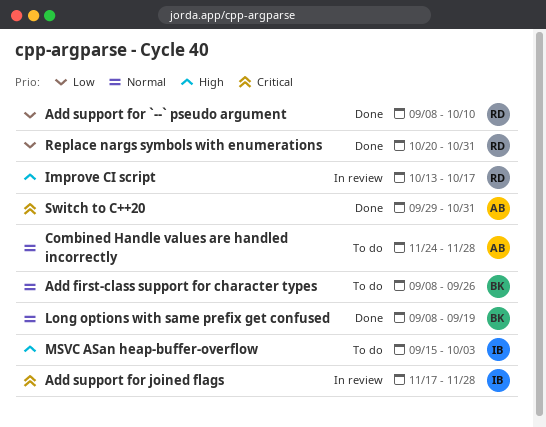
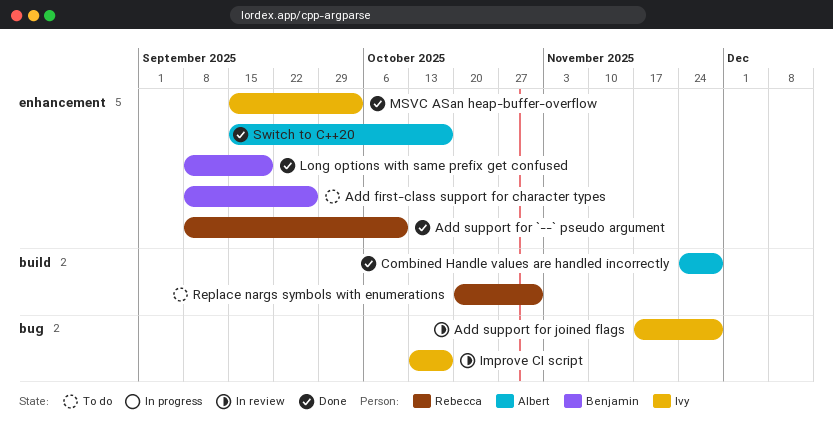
Combined Handle values are handled incorrectly, status: To do -> Done
Improve CI script, owner: Rebecca -> Ivy
MSVC ASan heap-buffer-overflow, status: To do -> Done
Replace nargs symbols with enumerations, status: Done -> To do
Switch to C++20, start: Sep 29 -> Sep 15
Switch to C++20, due: Oct 31 -> Oct 17

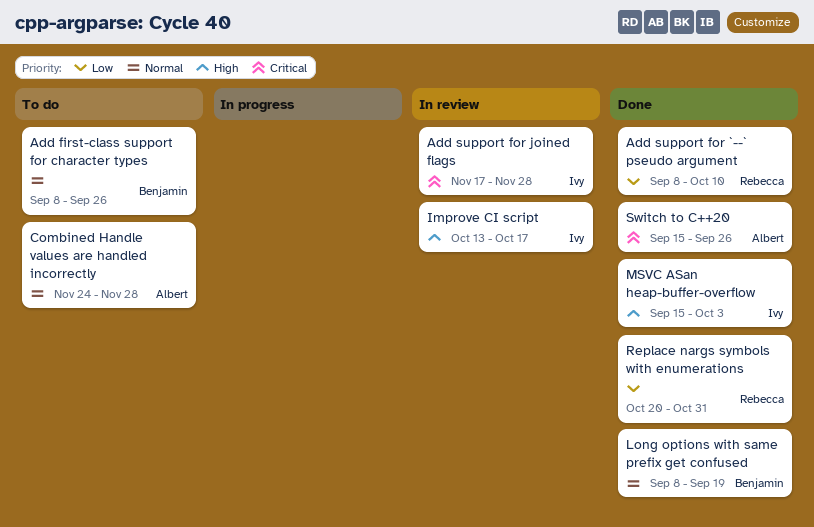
Combined Handle values are handled incorrectly, status: Done -> To do
Replace nargs symbols with enumerations, status: To do -> Done
Switch to C++20, due: Oct 17 -> Sep 26

